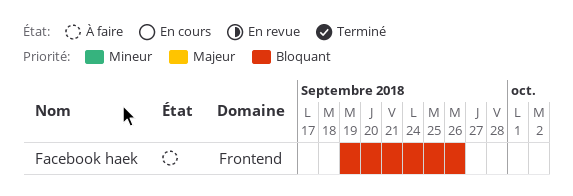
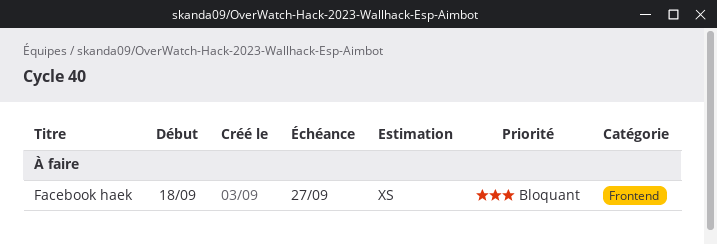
Facebook haek, start: Sep 19 -> Sep 18
Facebook haek, due: Sep 26 -> Sep 27

